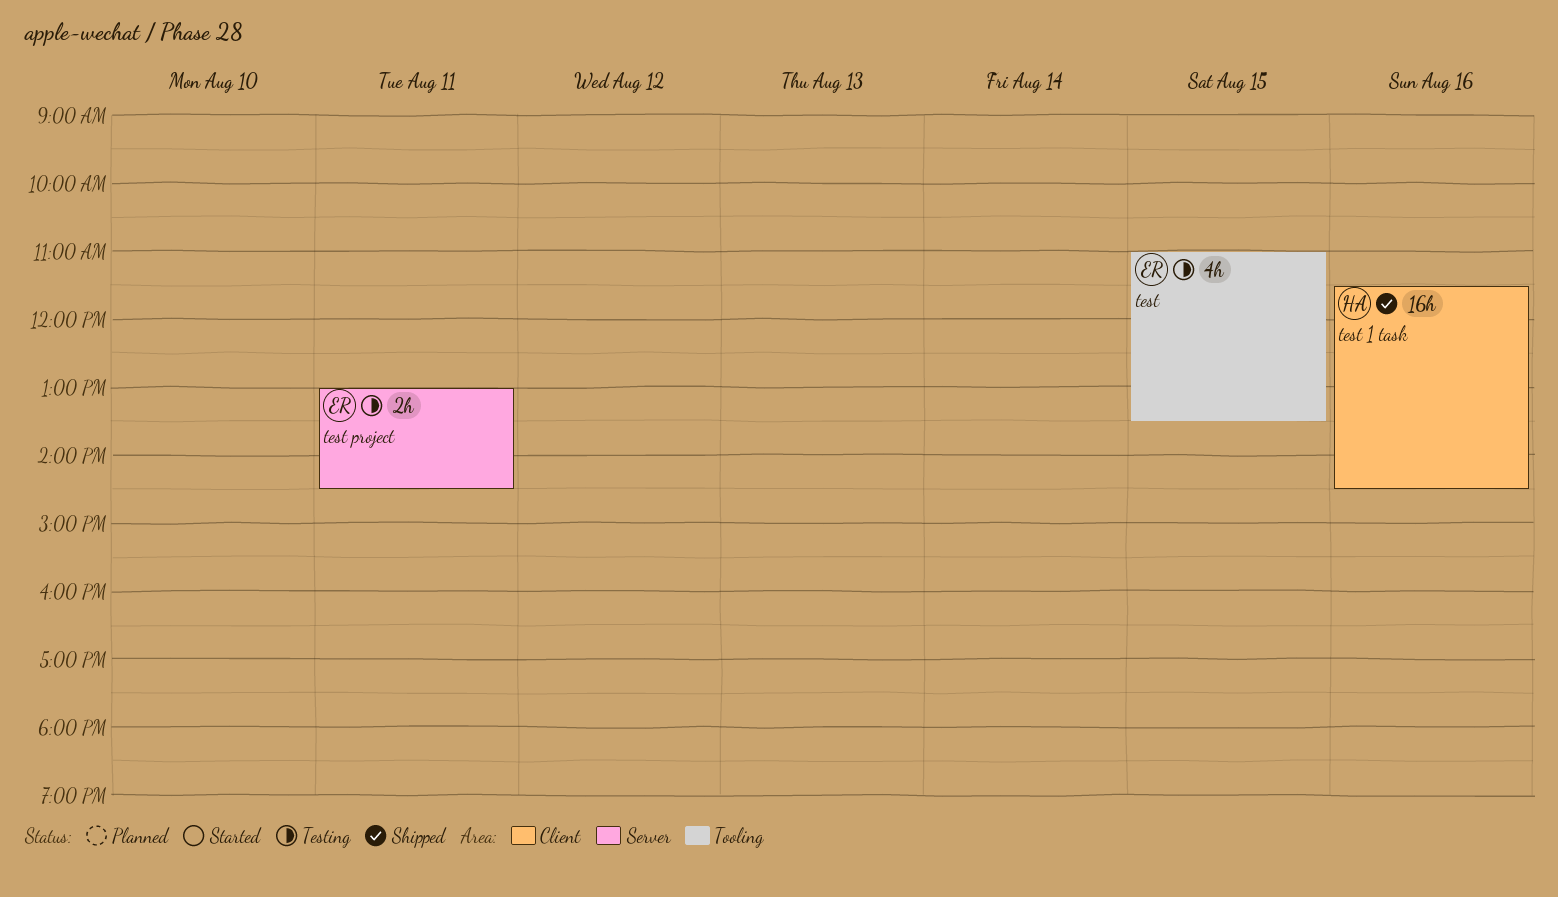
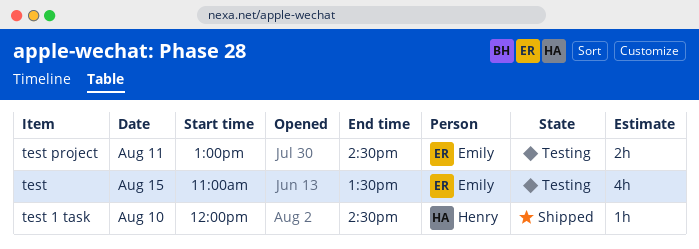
test 1 task, estimate: 16h -> 1h
test 1 task, day: Aug 16 -> Aug 10
test 1 task, begins: 11:30 -> 12:00

